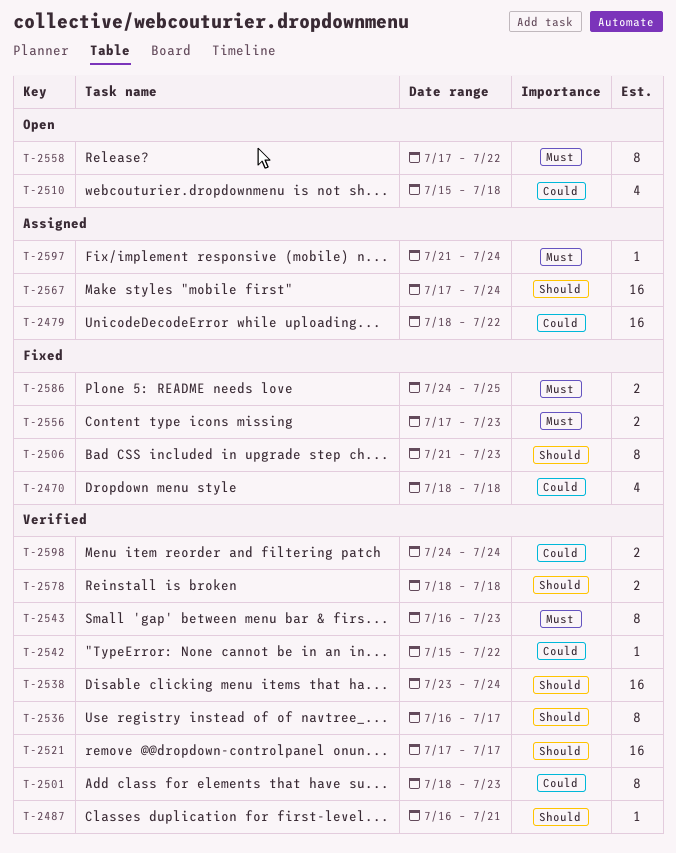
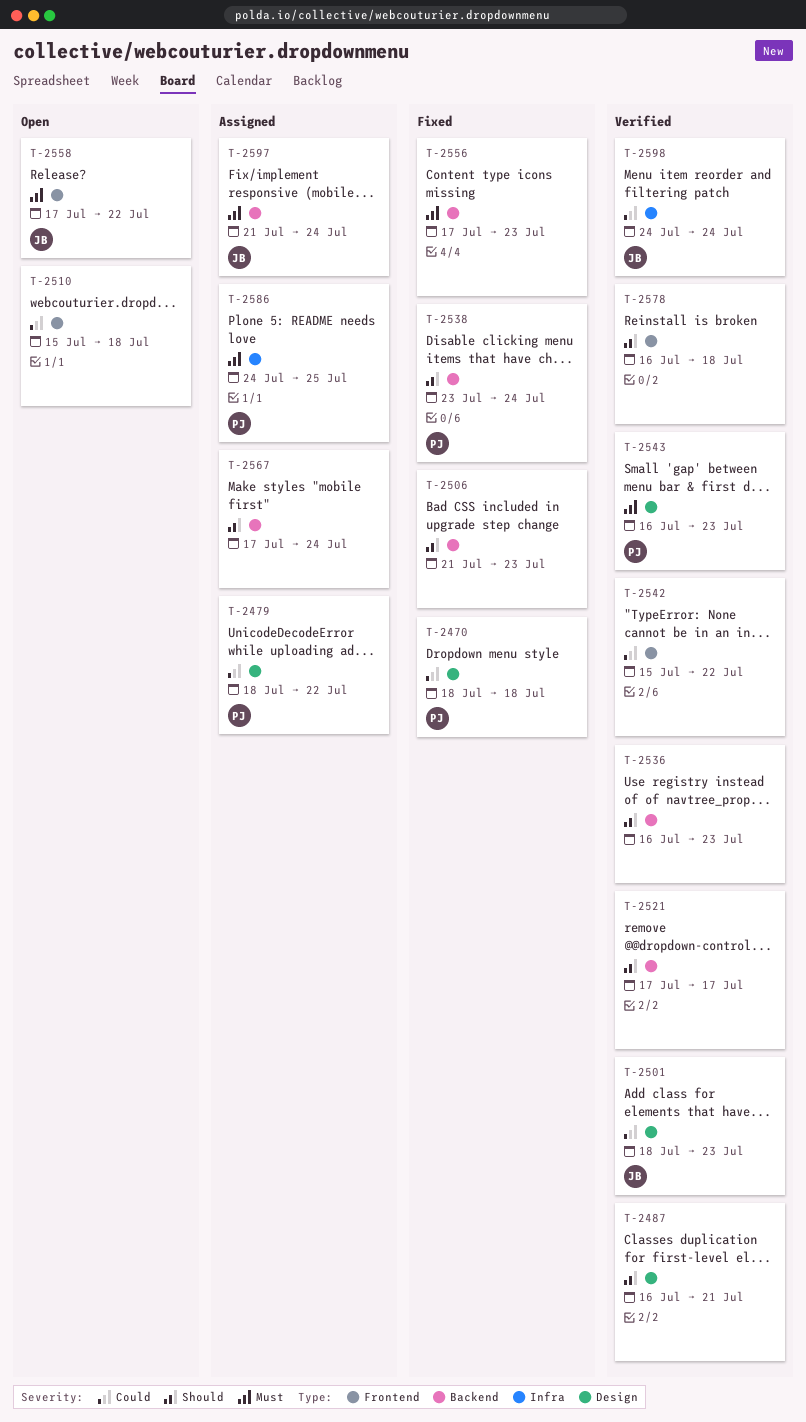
T-2536, due: Jul 17 -> Jul 23
T-2538, status: Verified -> Fixed
T-2578, start: Jul 18 -> Jul 16
T-2586, status: Fixed -> Assigned

